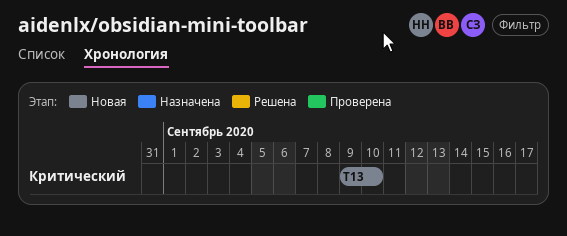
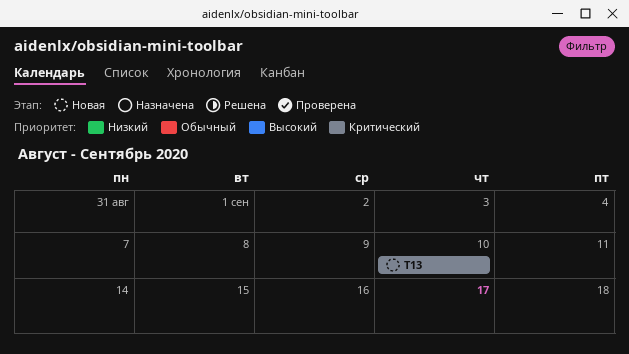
T13, start: Sep 9 -> Sep 10

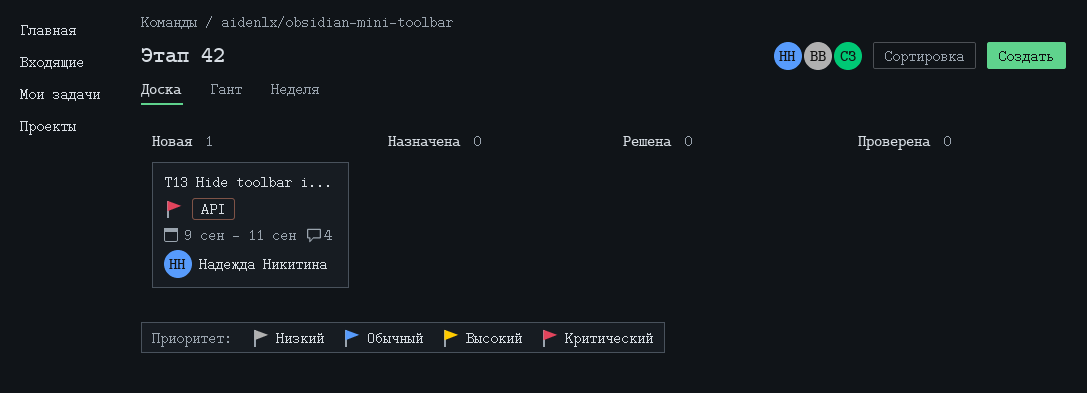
T13, start: Sep 10 -> Sep 9
T13, due: Sep 10 -> Sep 11

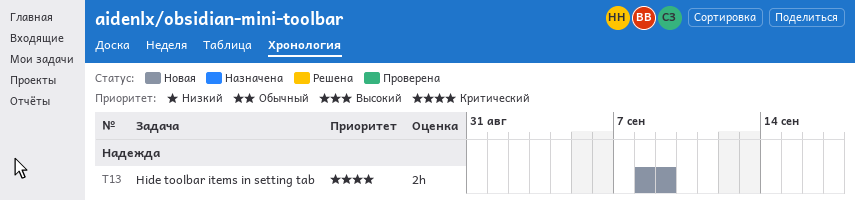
T13, start: Sep 9 -> Sep 8
T13, due: Sep 11 -> Sep 9

